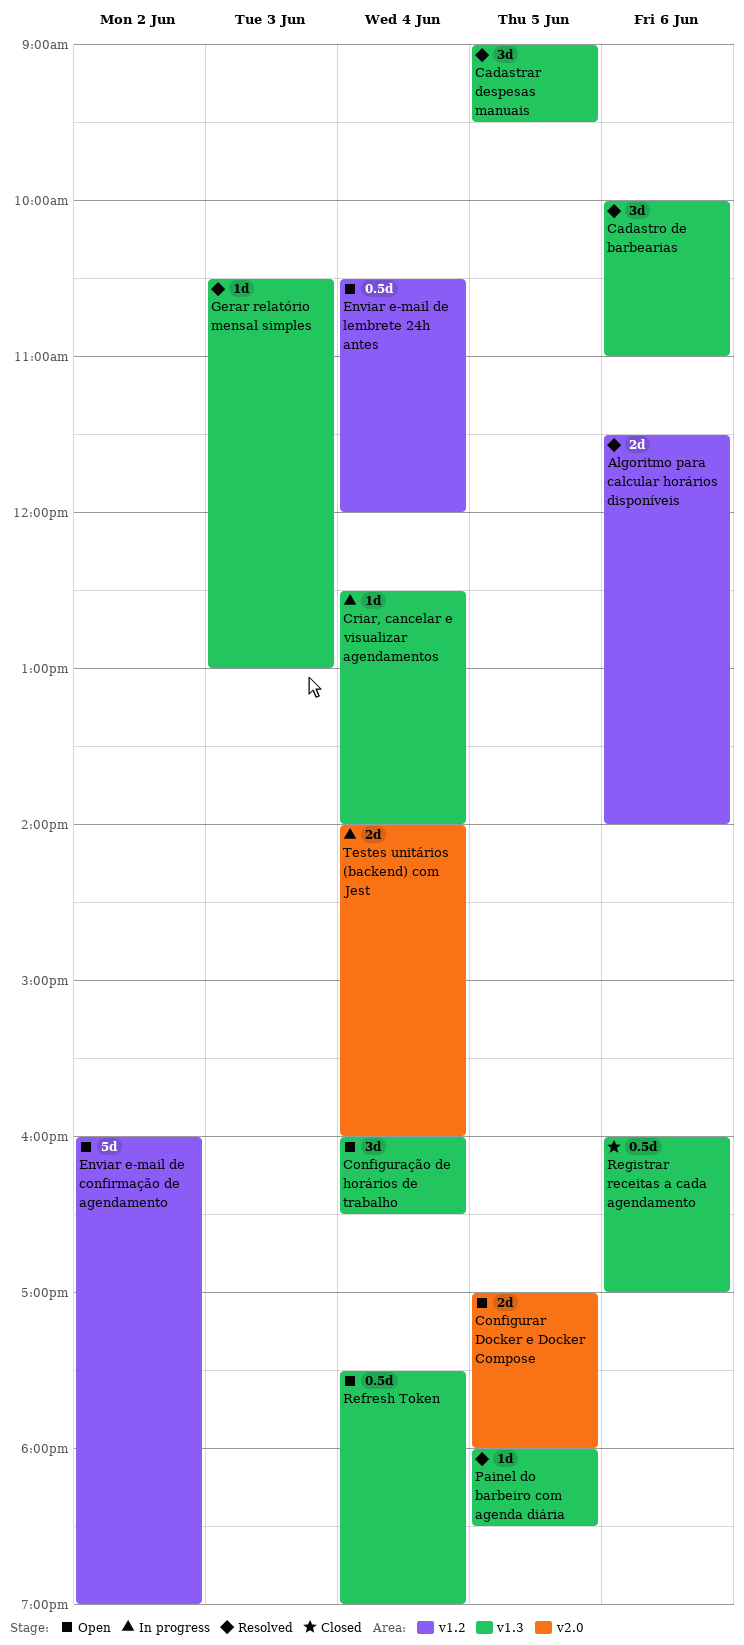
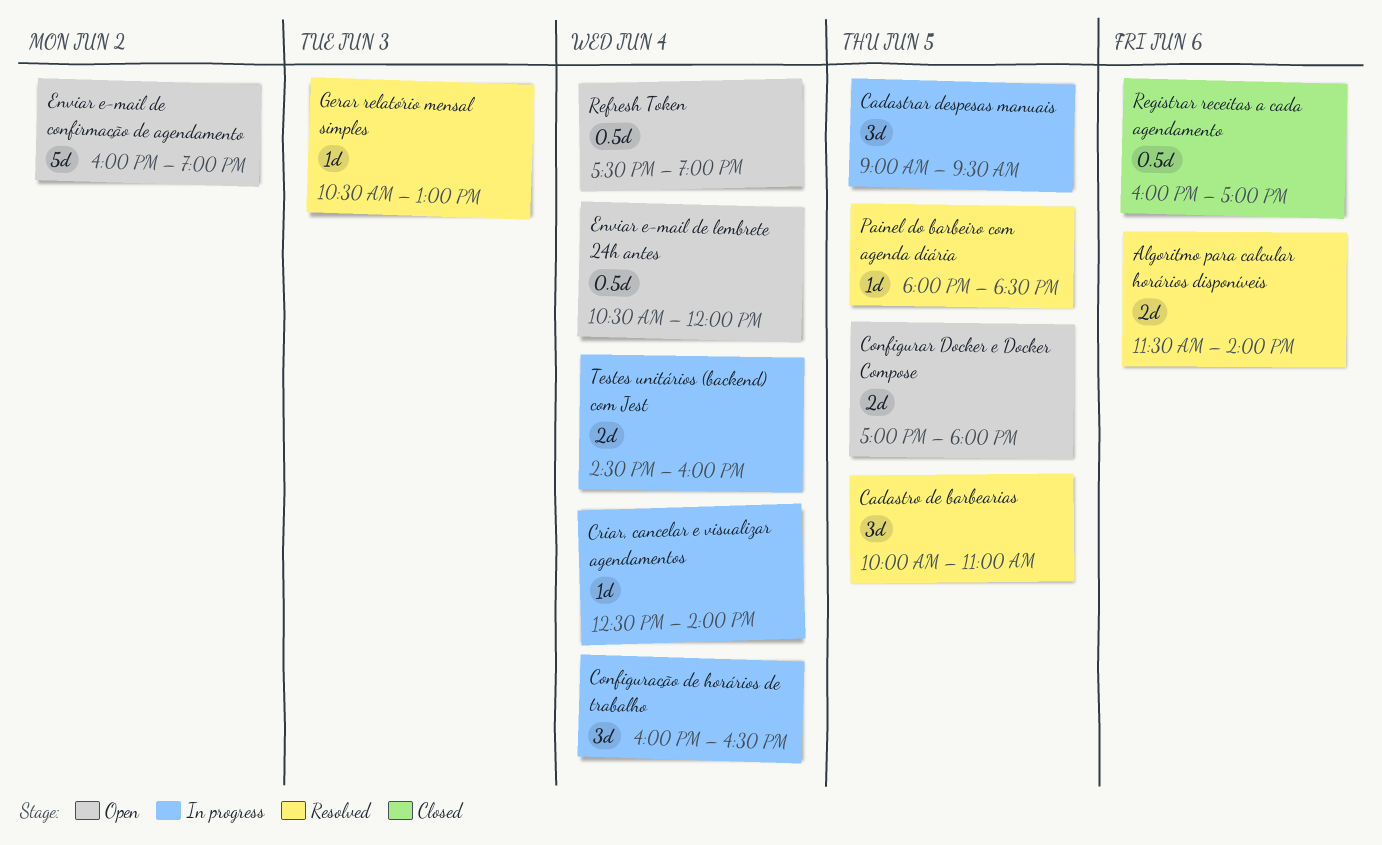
Cadastrar despesas manuais, status: Resolved -> In progress
Cadastro de barbearias, day: Jun 6 -> Jun 5
Configuração de horários de trabalho, status: Open -> In progress
Testes unitários (backend) com Jest, begins: 14:00 -> 14:30

